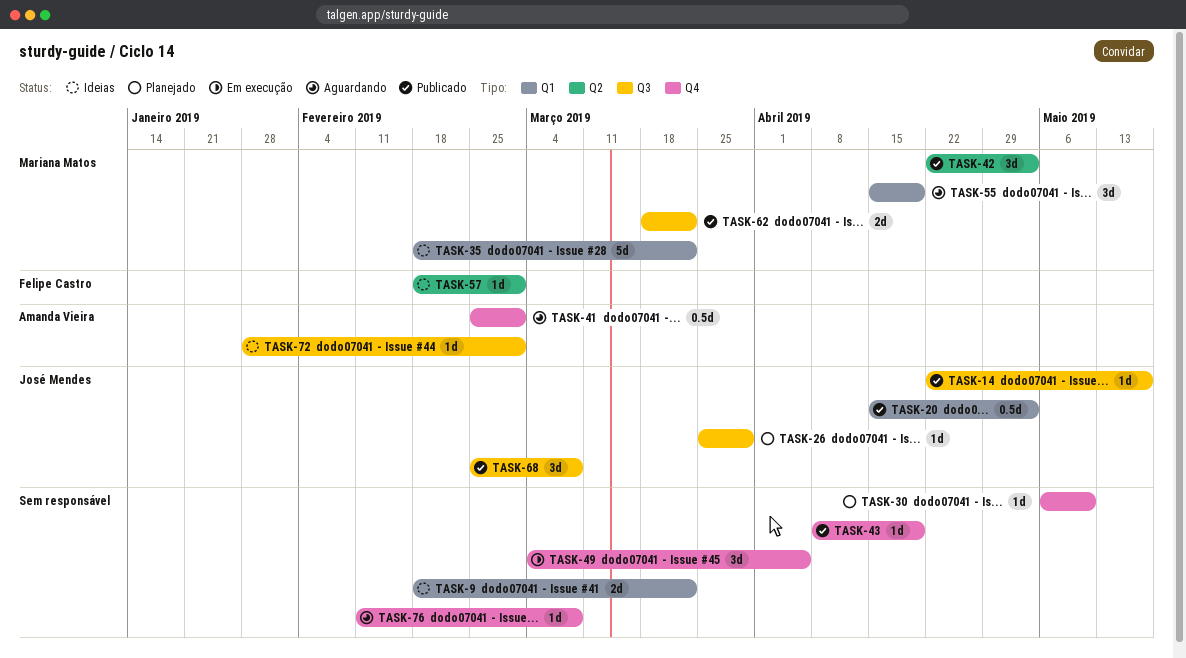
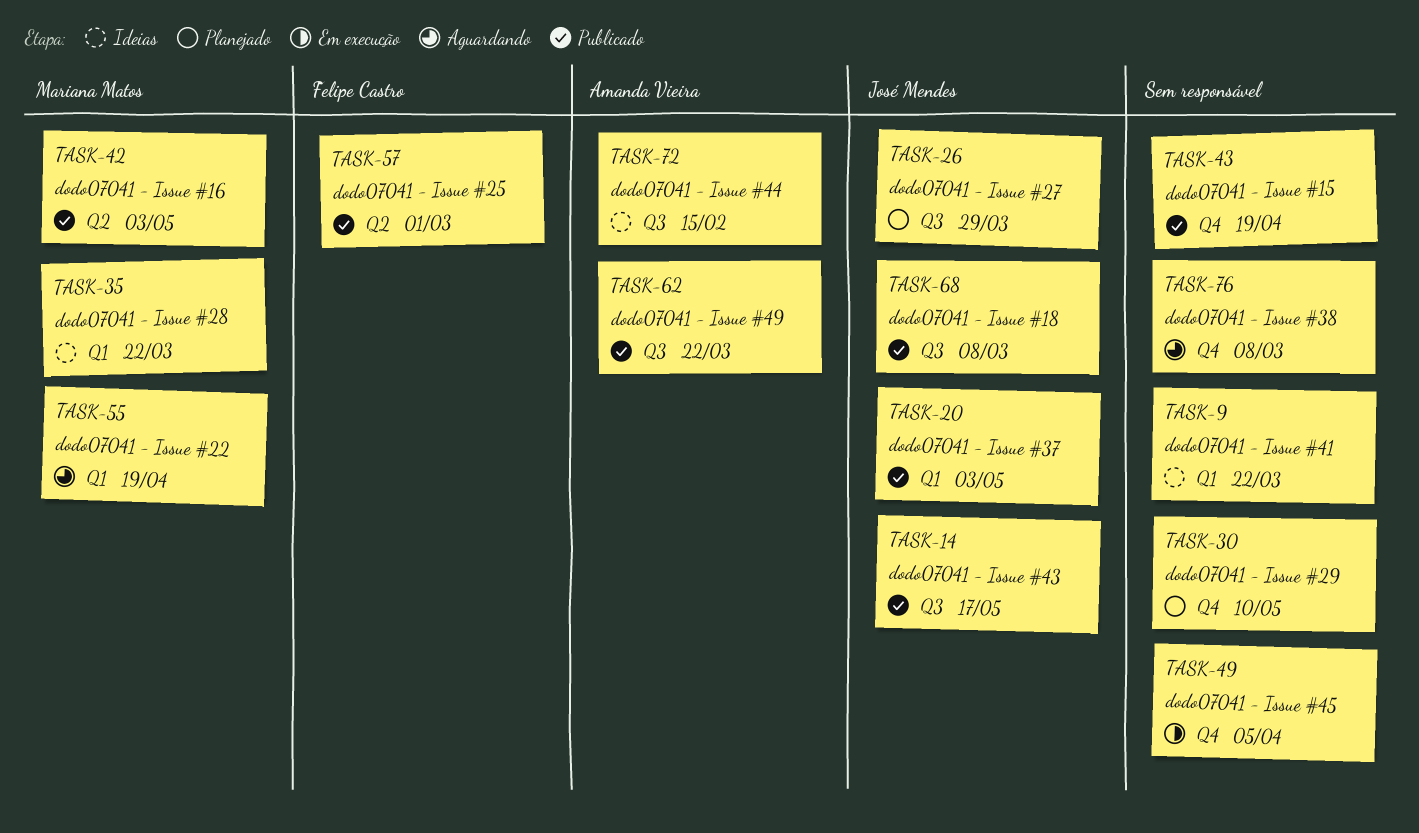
TASK-41: present -> none
TASK-57, status: Ideias -> Publicado
TASK-62, owner: Mariana Matos -> Amanda Vieira
TASK-72, due: Mar 1 -> Feb 15

